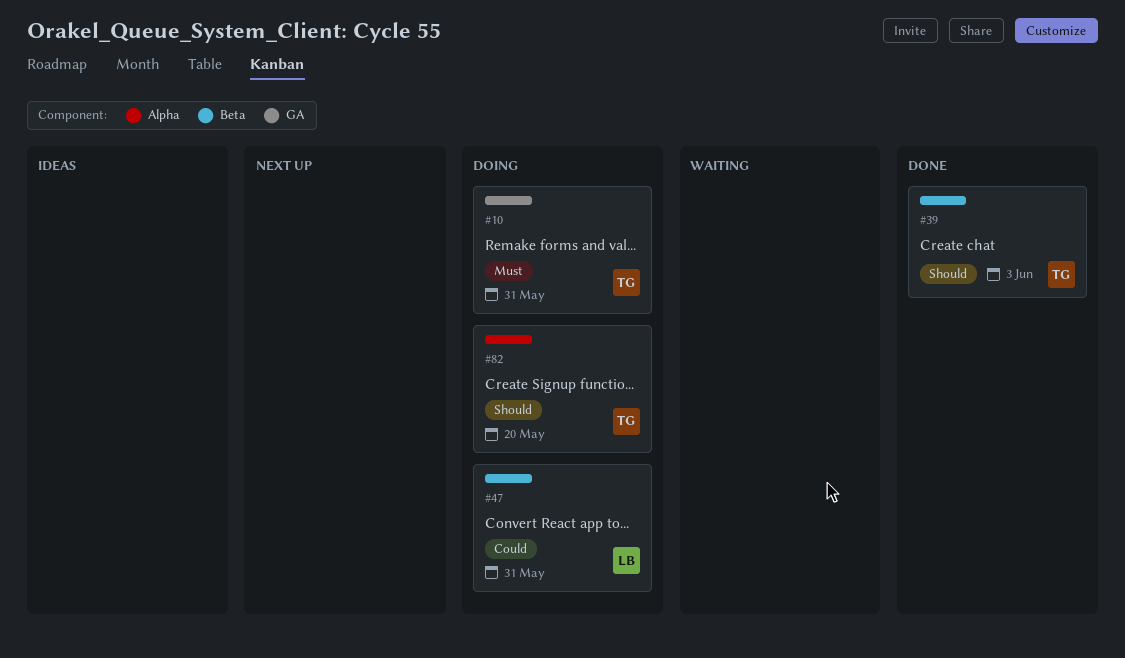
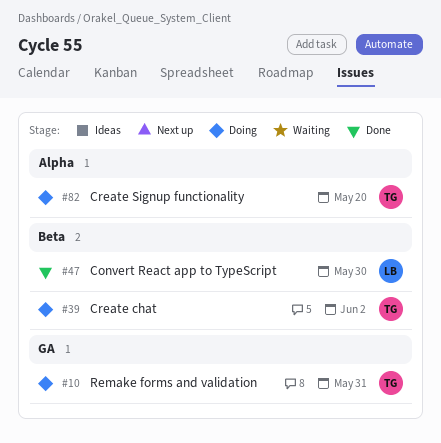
#39, status: Done -> Doing
#39, due: Jun 3 -> Jun 2
#47, status: Doing -> Done
#47, due: May 31 -> May 30

